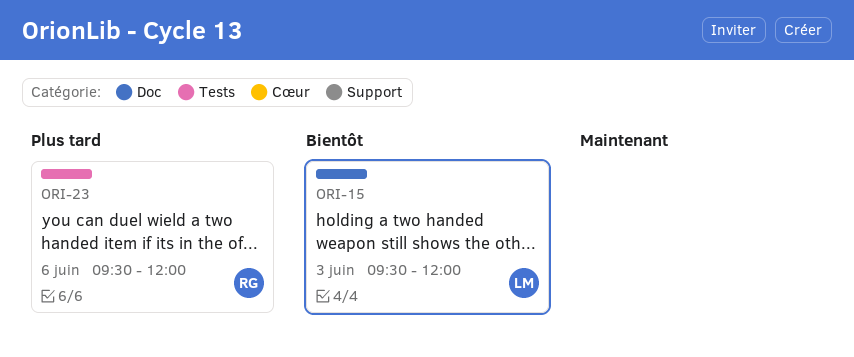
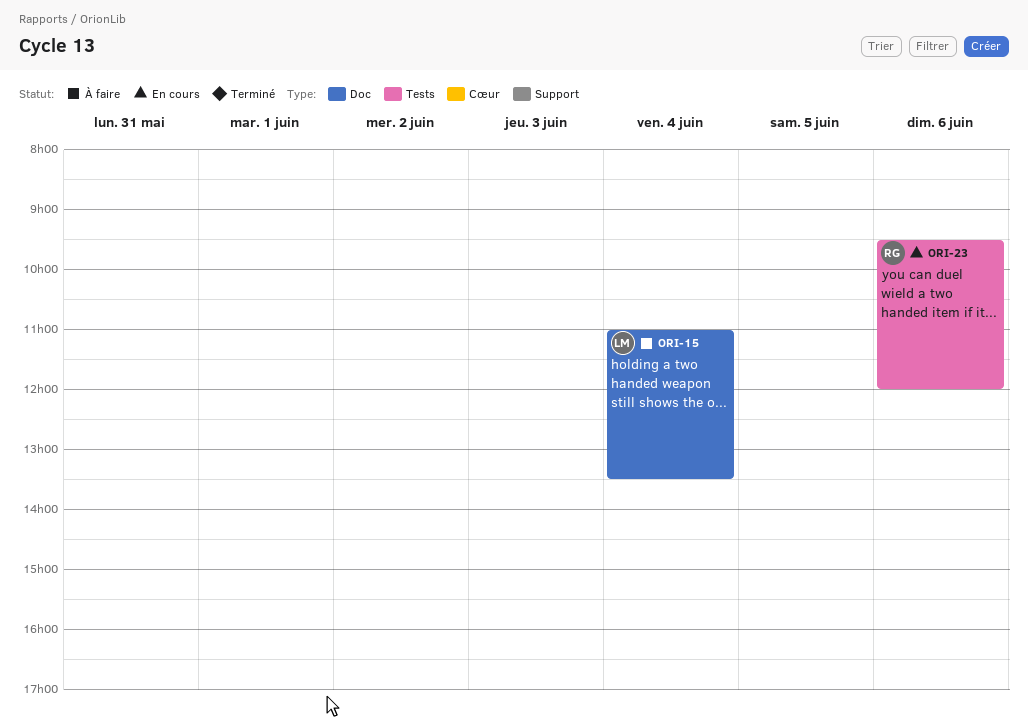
ORI-15, day: Jun 3 -> Jun 4
ORI-15, begins: 09:30 -> 11:00
ORI-15, ends: 12:00 -> 13:30

